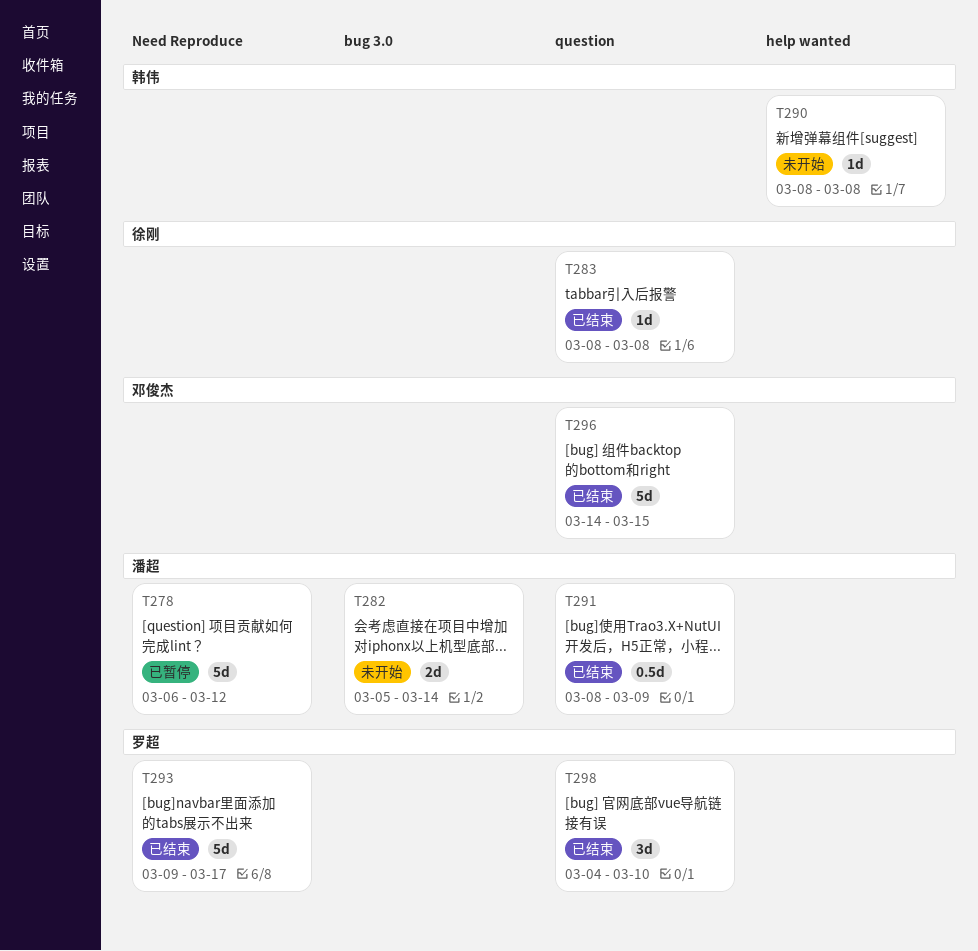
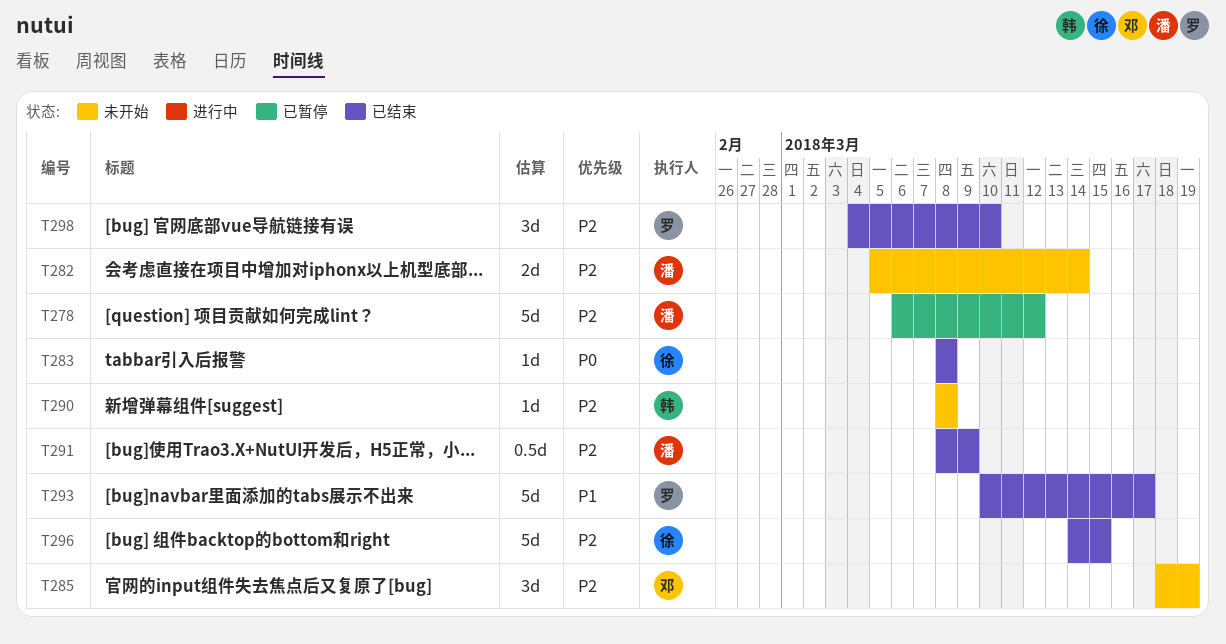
T285: none -> present
T293, start: Mar 9 -> Mar 10
T296, owner: 邓俊杰 -> 徐刚

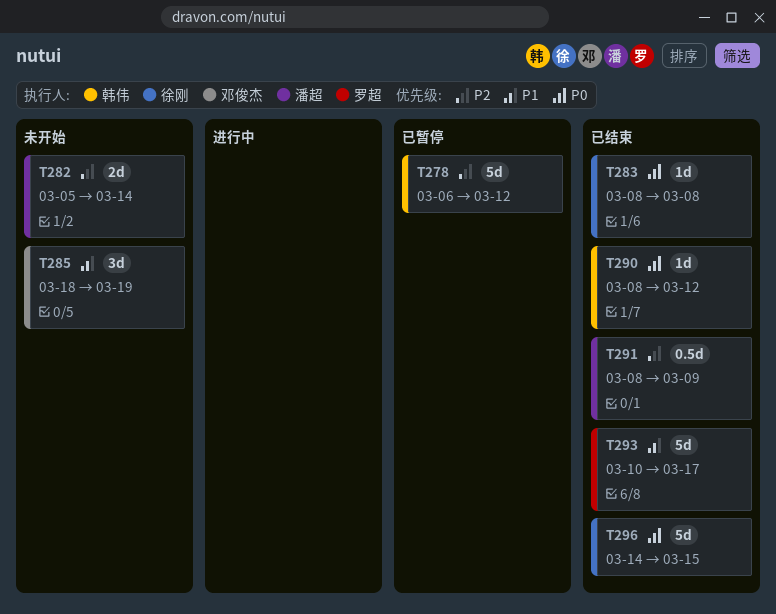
T278, owner: 潘超 -> 韩伟
T285, priority: P2 -> P1
T290, status: 未开始 -> 已结束
T290, priority: P2 -> P0
T290, due: Mar 8 -> Mar 12
T296, priority: P2 -> P0
T298: present -> none

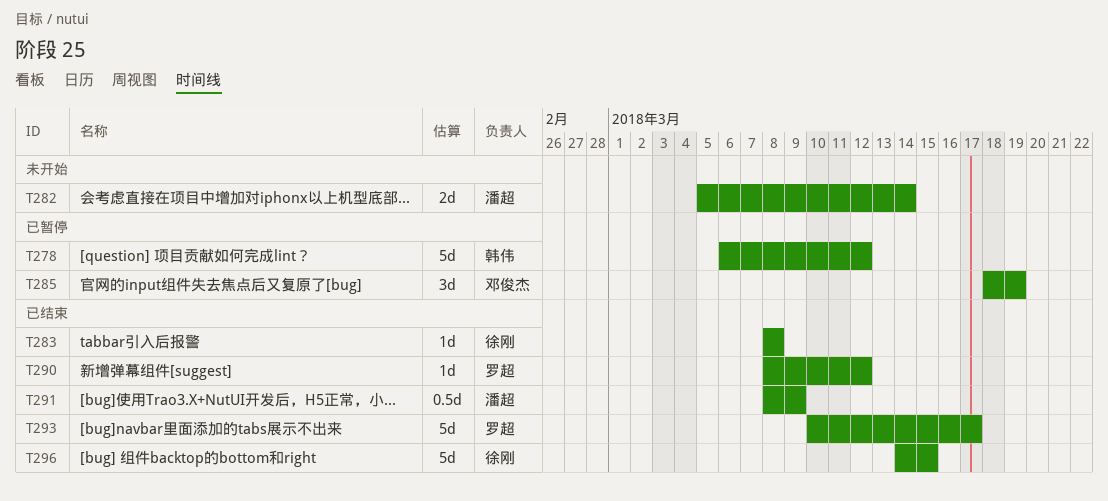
T285, status: 未开始 -> 已暂停
T290, owner: 韩伟 -> 罗超

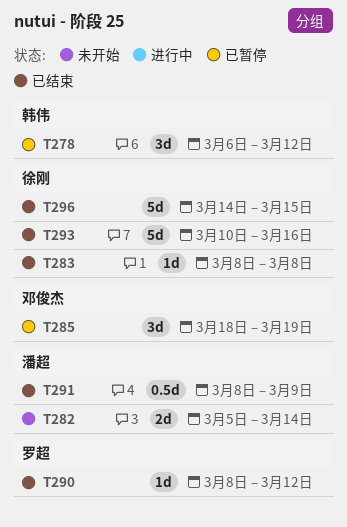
T278, estimate: 5d -> 3d
T293, owner: 罗超 -> 徐刚
T293, due: Mar 17 -> Mar 16

